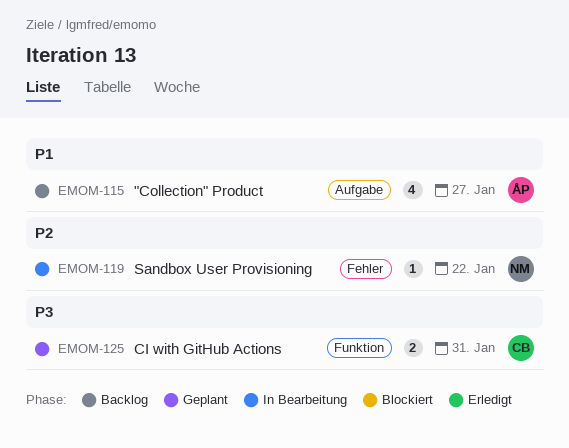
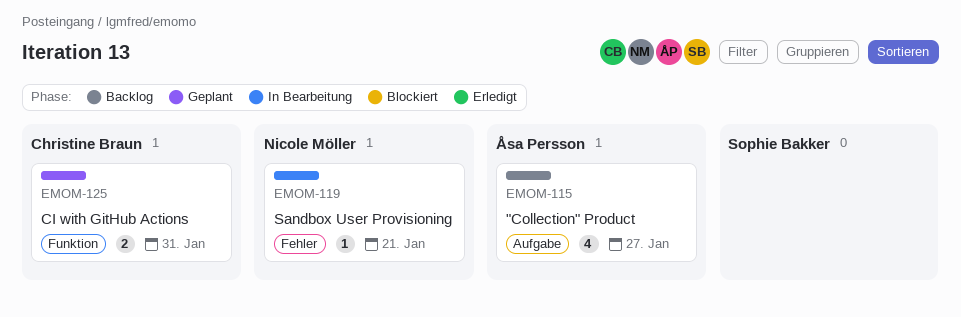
EMOM-119, due: Jan 22 -> Jan 21

